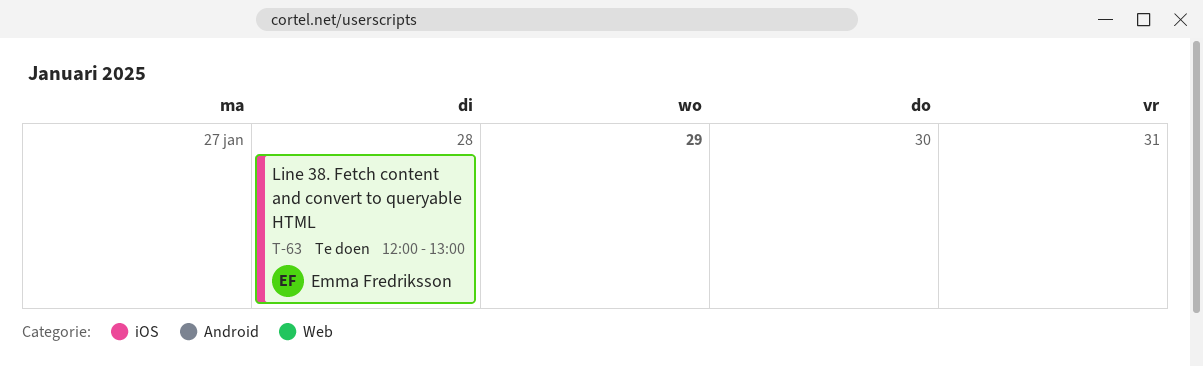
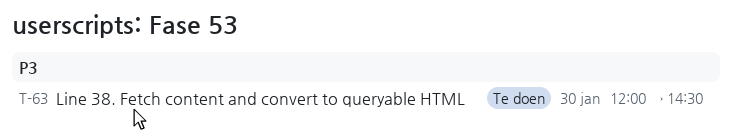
T-63, day: Jan 28 -> Jan 30
T-63, ends: 13:00 -> 14:30

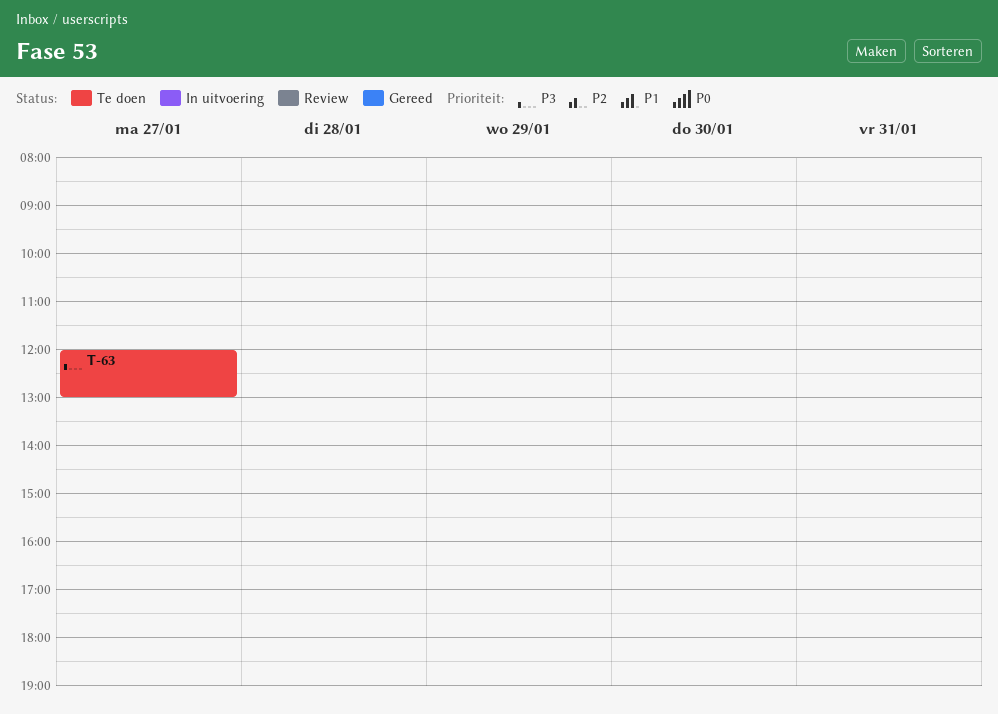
T-63, day: Jan 30 -> Jan 27
T-63, ends: 14:30 -> 13:00

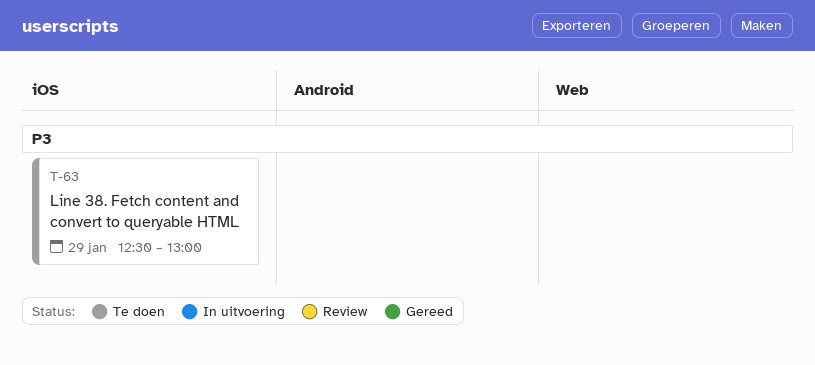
T-63, day: Jan 27 -> Jan 29
T-63, begins: 12:00 -> 12:30

